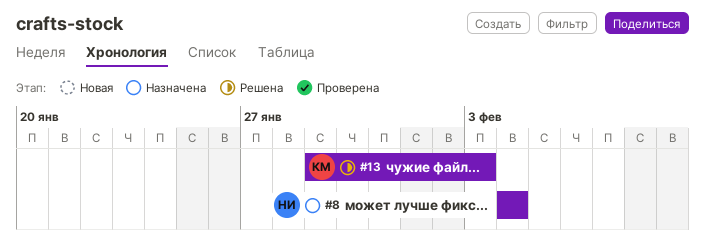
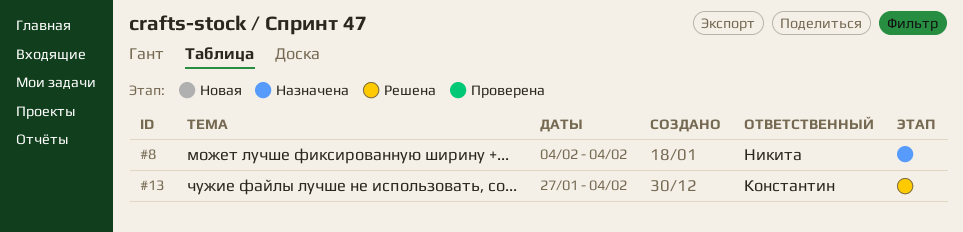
#13, start: Jan 29 -> Jan 27
#13, due: Feb 3 -> Feb 4

